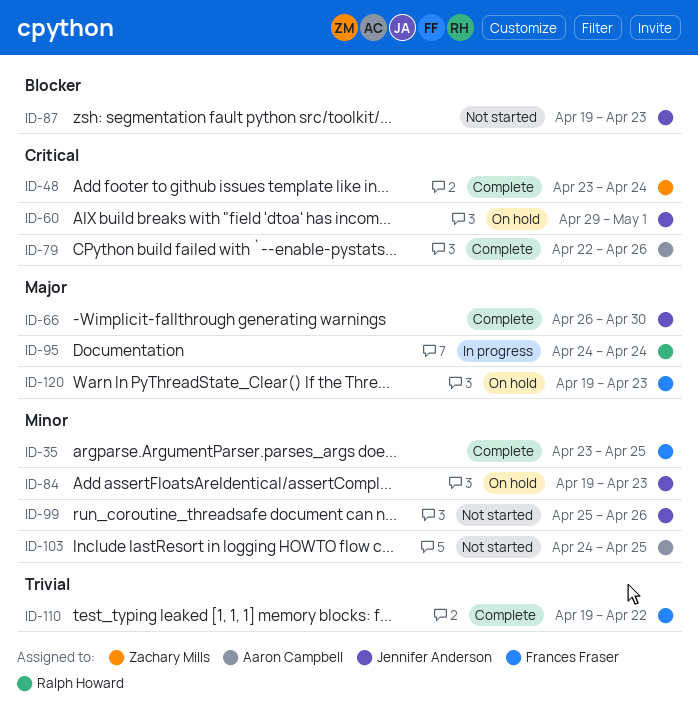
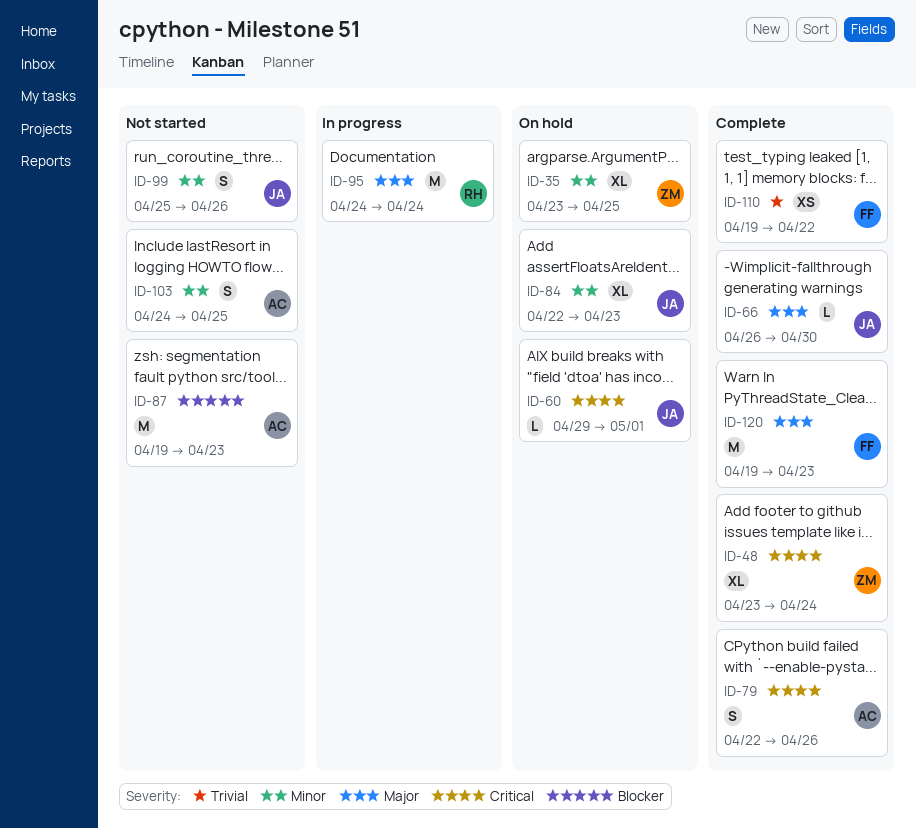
ID-35, status: Complete -> On hold
ID-35, owner: Frances Fraser -> Zachary Mills
ID-84, start: Apr 19 -> Apr 22
ID-87, owner: Jennifer Anderson -> Aaron Campbell
ID-120, status: On hold -> Complete

